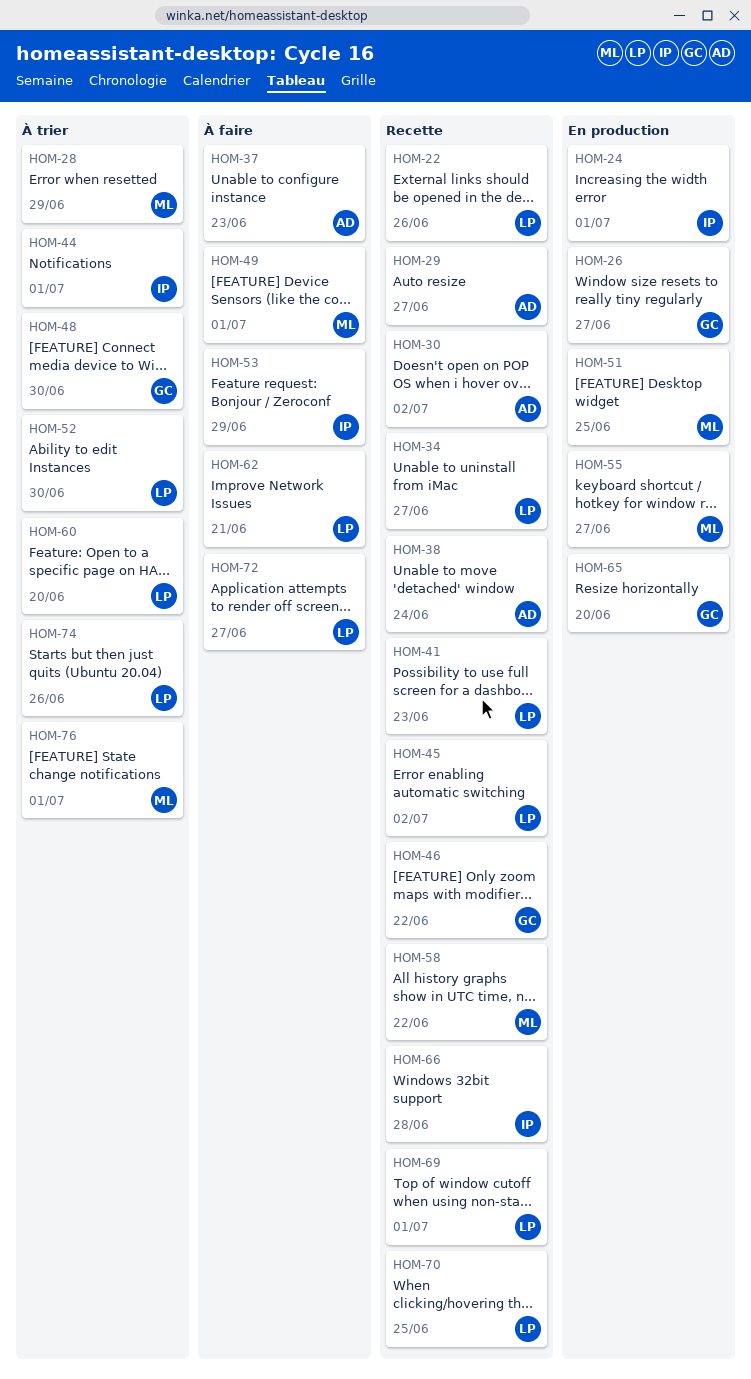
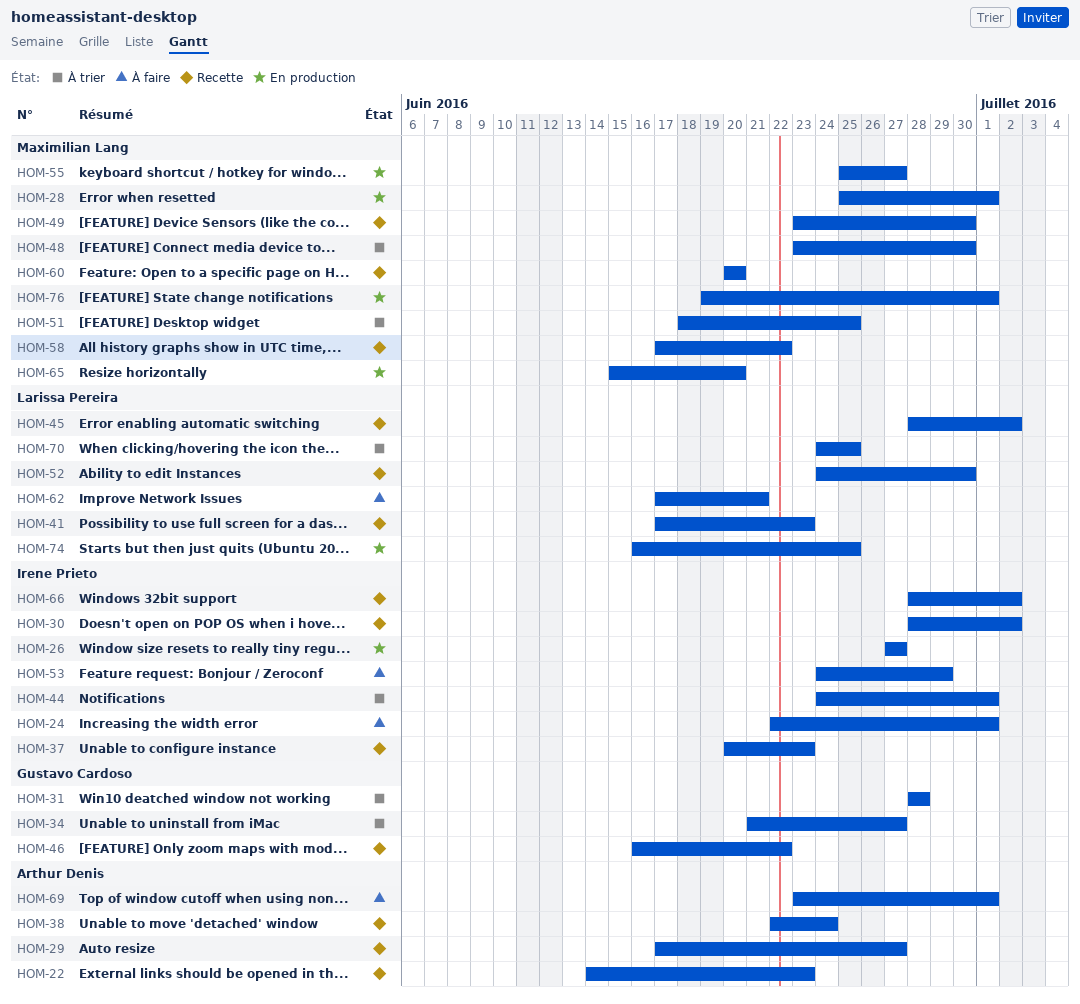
HOM-22, owner: Larissa Pereira -> Arthur Denis
HOM-22, due: Jun 26 -> Jun 23
HOM-24, status: En production -> À faire
HOM-26, owner: Gustavo Cardoso -> Irene Prieto
HOM-28, status: À trier -> En production
HOM-28, due: Jun 29 -> Jul 1
HOM-30, owner: Arthur Denis -> Irene Prieto
HOM-31: none -> present
HOM-34, status: Recette -> À trier
HOM-34, owner: Larissa Pereira -> Gustavo Cardoso
HOM-37, status: À faire -> Recette
HOM-37, owner: Arthur Denis -> Irene Prieto
HOM-48, owner: Gustavo Cardoso -> Maximilian Lang
HOM-49, status: À faire -> Recette
HOM-49, due: Jul 1 -> Jun 30
HOM-51, status: En production -> À trier
HOM-52, status: À trier -> Recette
HOM-60, status: À trier -> Recette
HOM-60, owner: Larissa Pereira -> Maximilian Lang
HOM-65, owner: Gustavo Cardoso -> Maximilian Lang
HOM-66, due: Jun 28 -> Jul 2
HOM-69, status: Recette -> À faire
HOM-69, owner: Larissa Pereira -> Arthur Denis
HOM-70, status: Recette -> À trier
HOM-72: present -> none
HOM-74, status: À trier -> En production
HOM-74, due: Jun 26 -> Jun 25
HOM-76, status: À trier -> En production

